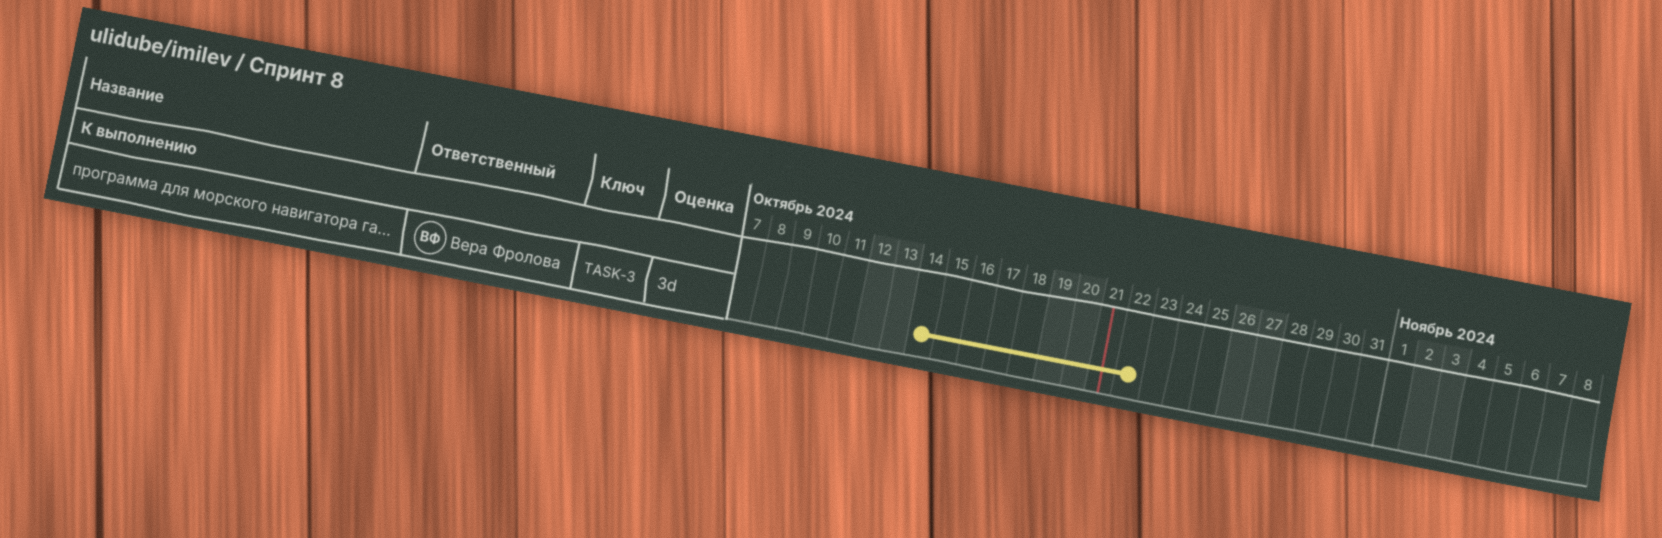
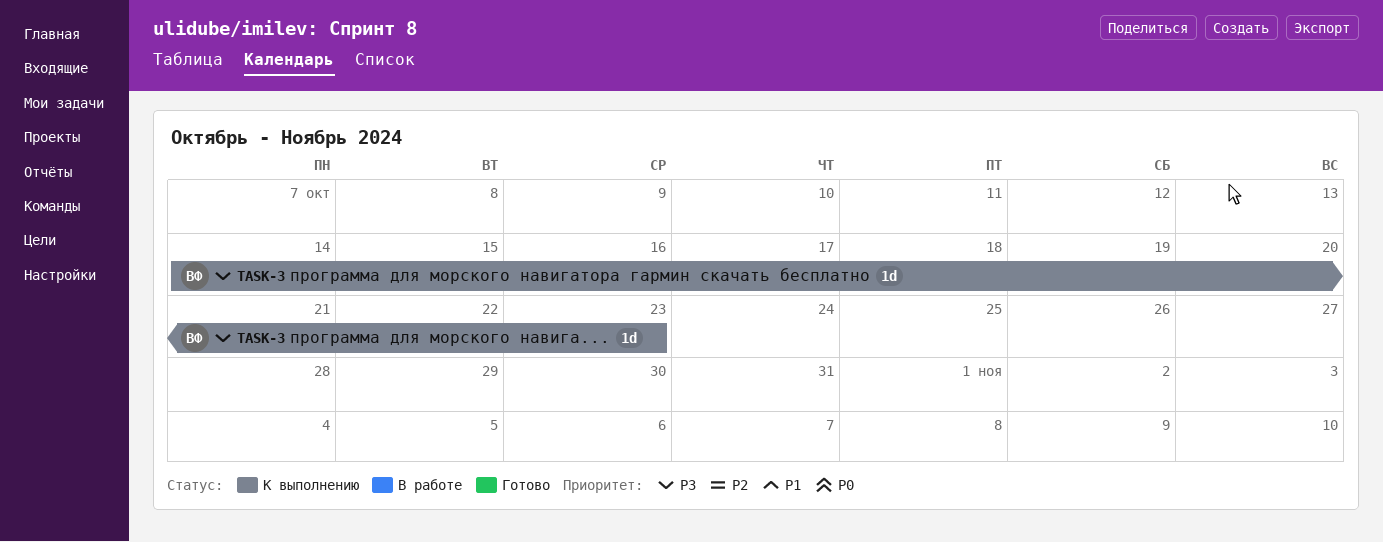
TASK-3, estimate: 3d -> 1d
TASK-3, due: Oct 22 -> Oct 23

